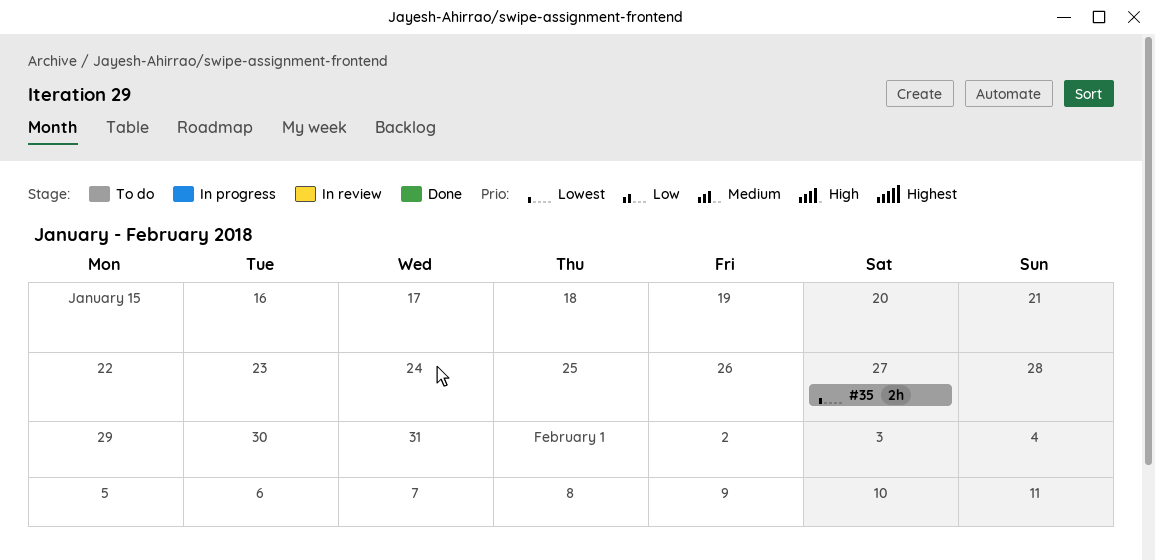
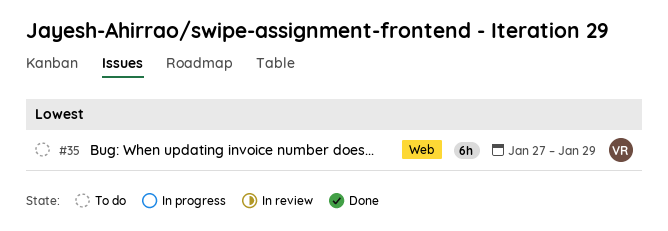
#35, estimate: 2h -> 6h
#35, due: Jan 27 -> Jan 29

